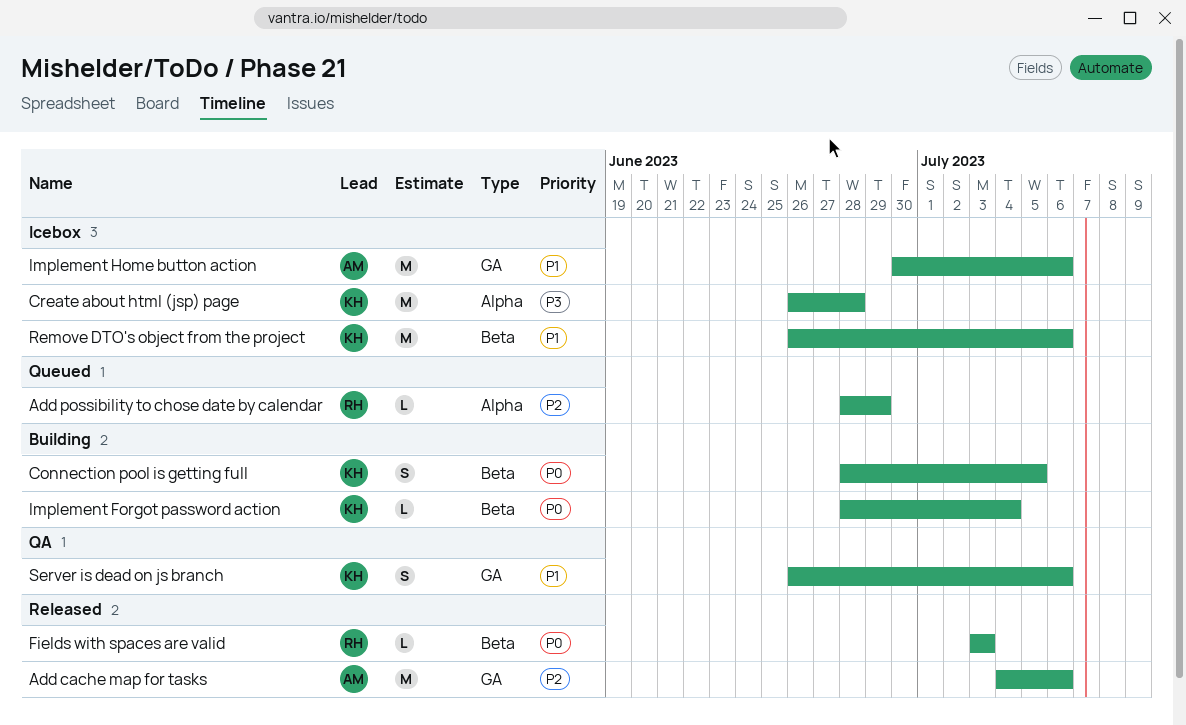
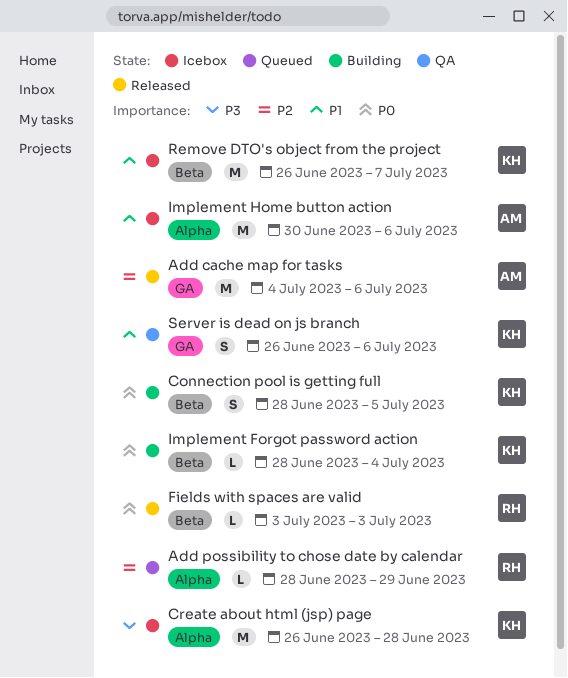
Implement Home button action, label: GA -> Alpha
Remove DTO's object from the project, due: Jul 6 -> Jul 7

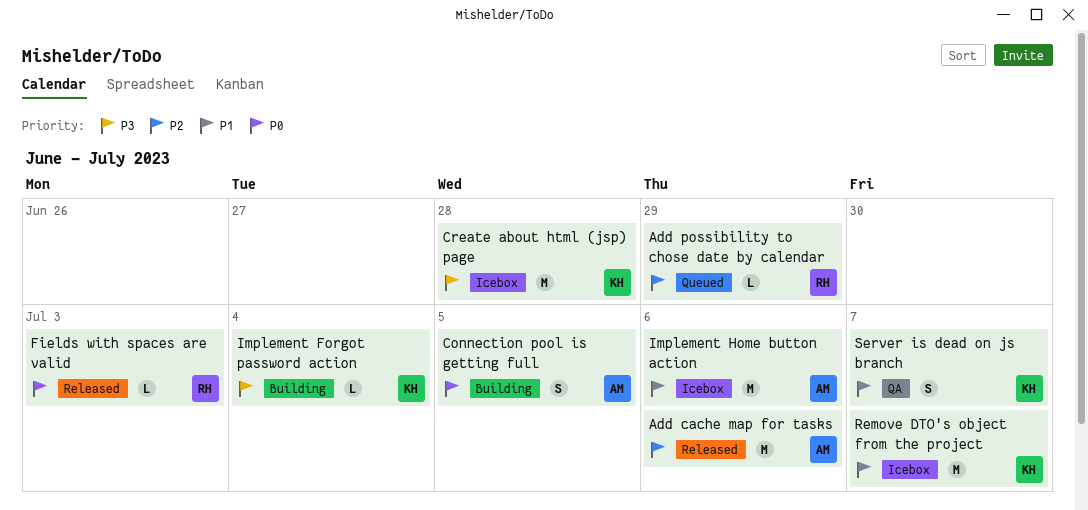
Connection pool is getting full, owner: KH -> AM
Implement Forgot password action, priority: P0 -> P3
Server is dead on js branch, due: Jul 6 -> Jul 7

